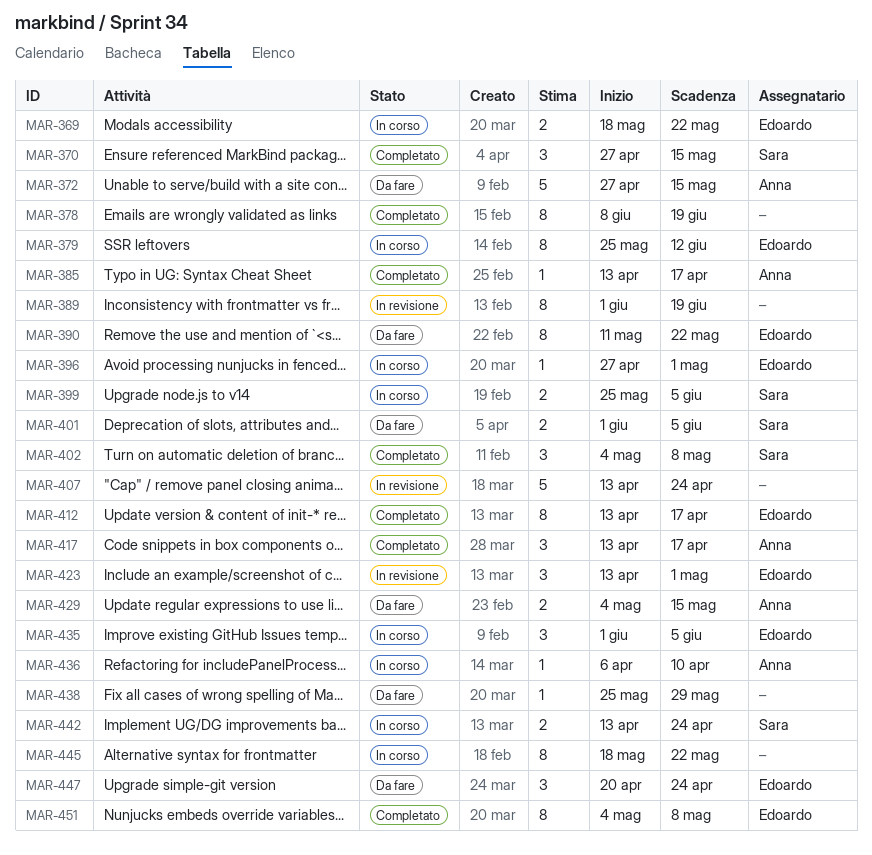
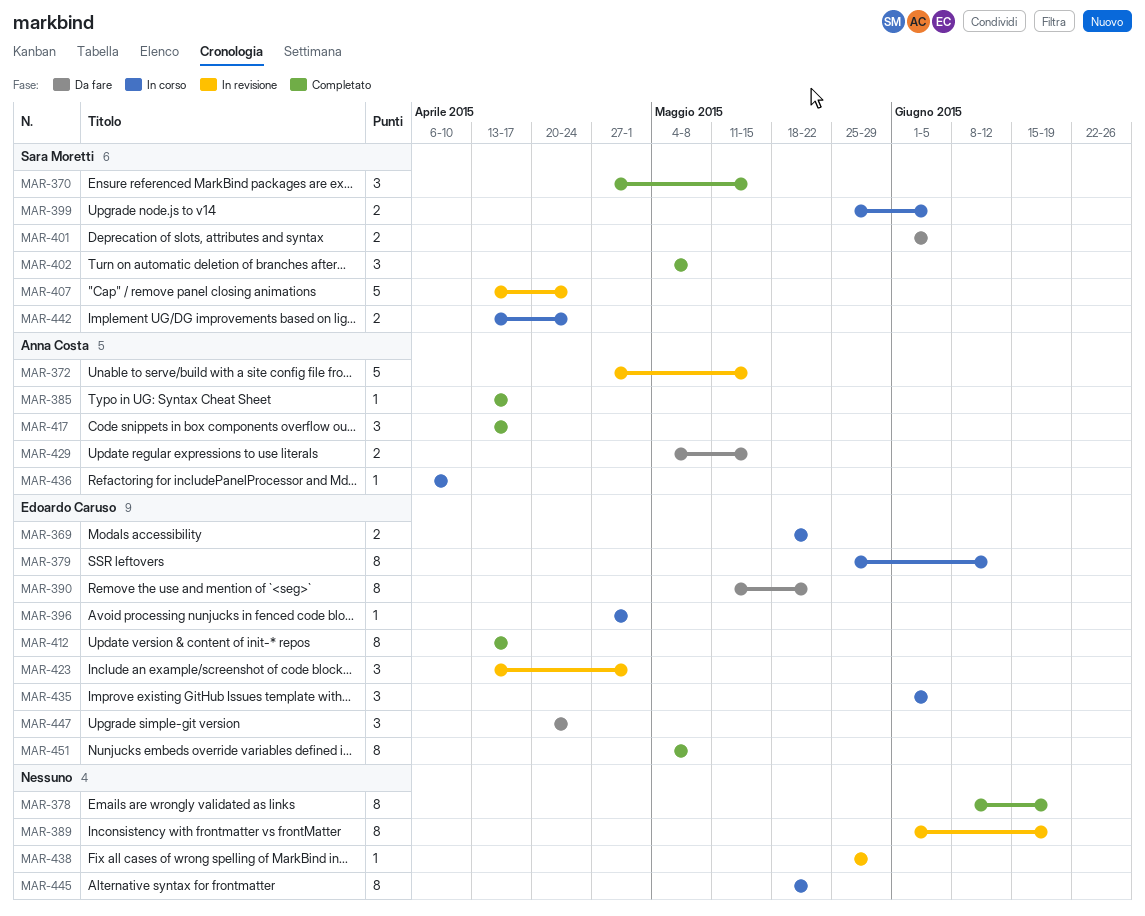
MAR-372, status: Da fare -> In revisione
MAR-407, owner: none -> Sara Moretti
MAR-438, status: Da fare -> In revisione

